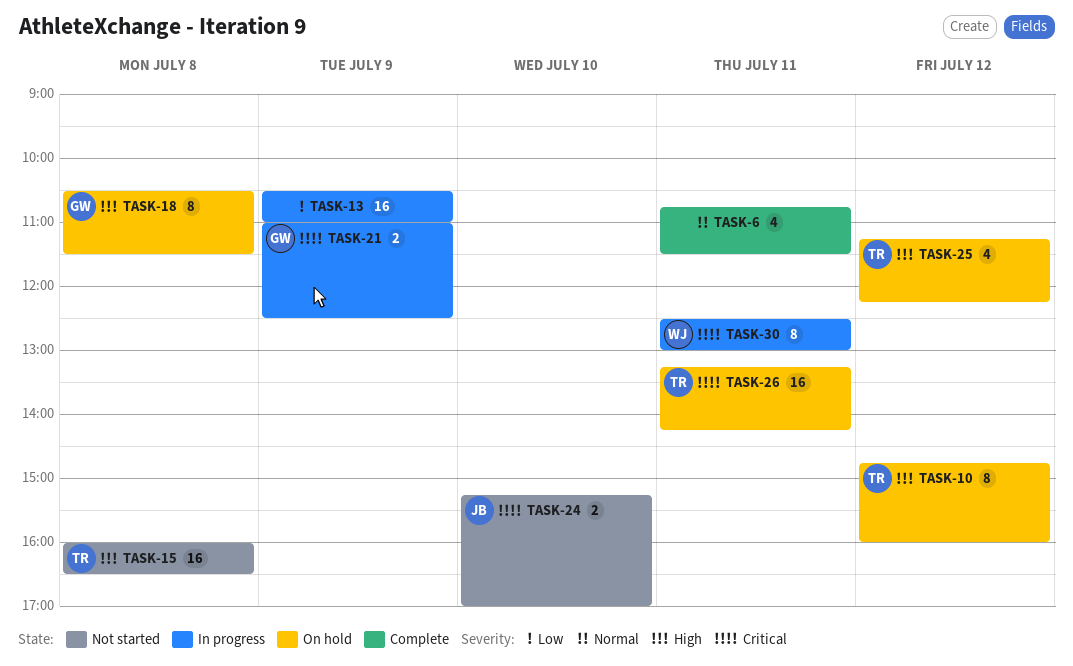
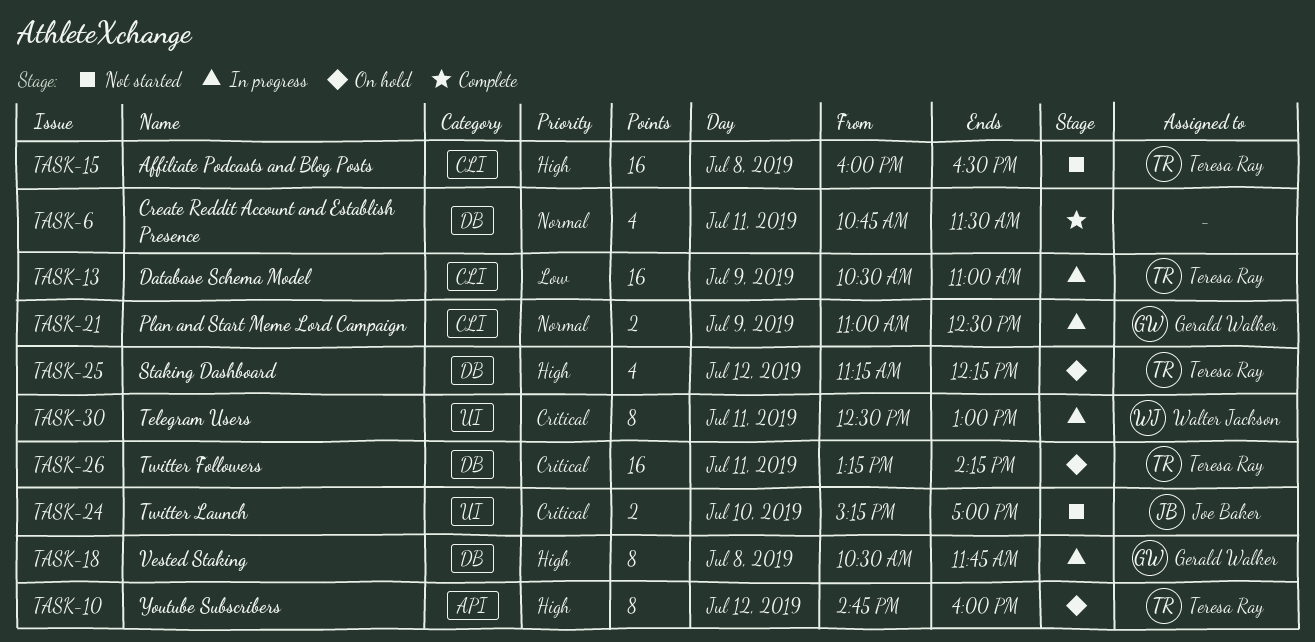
TASK-13, owner: none -> Teresa Ray
TASK-18, status: On hold -> In progress
TASK-18, ends: 11:30 -> 11:45
TASK-21, priority: Critical -> Normal

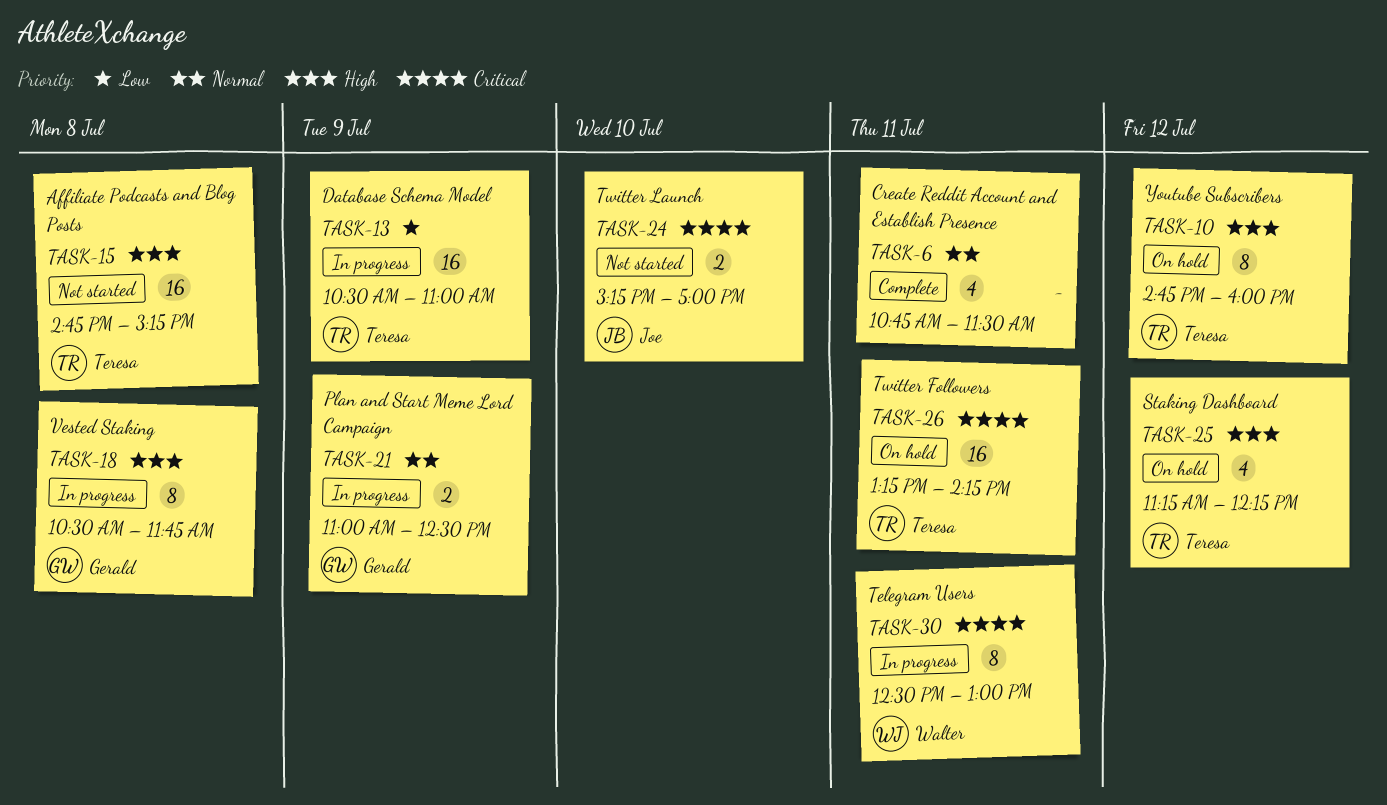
TASK-15, begins: 16:00 -> 14:45
TASK-15, ends: 16:30 -> 15:15

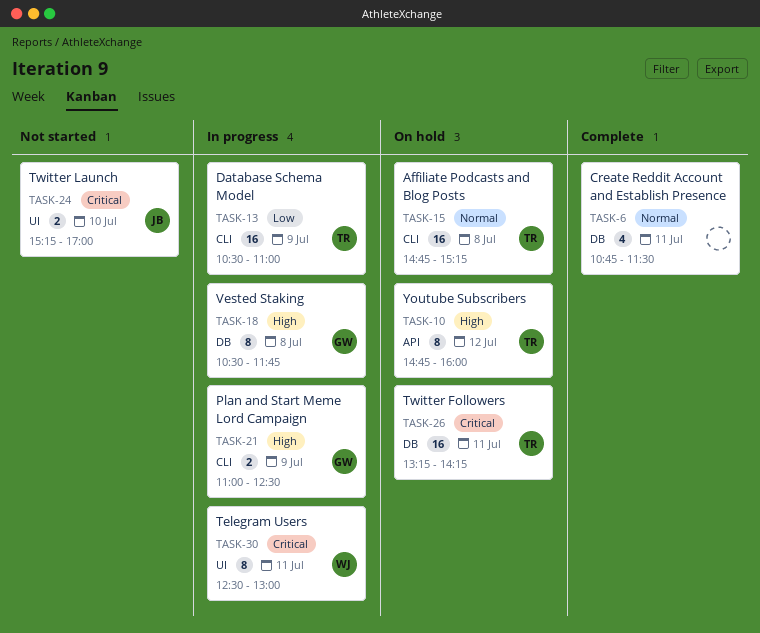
TASK-15, status: Not started -> On hold
TASK-15, priority: High -> Normal
TASK-21, priority: Normal -> High
TASK-25: present -> none

